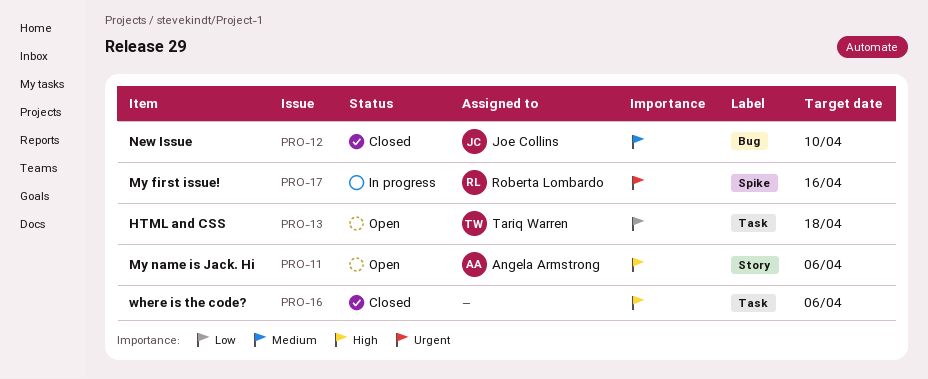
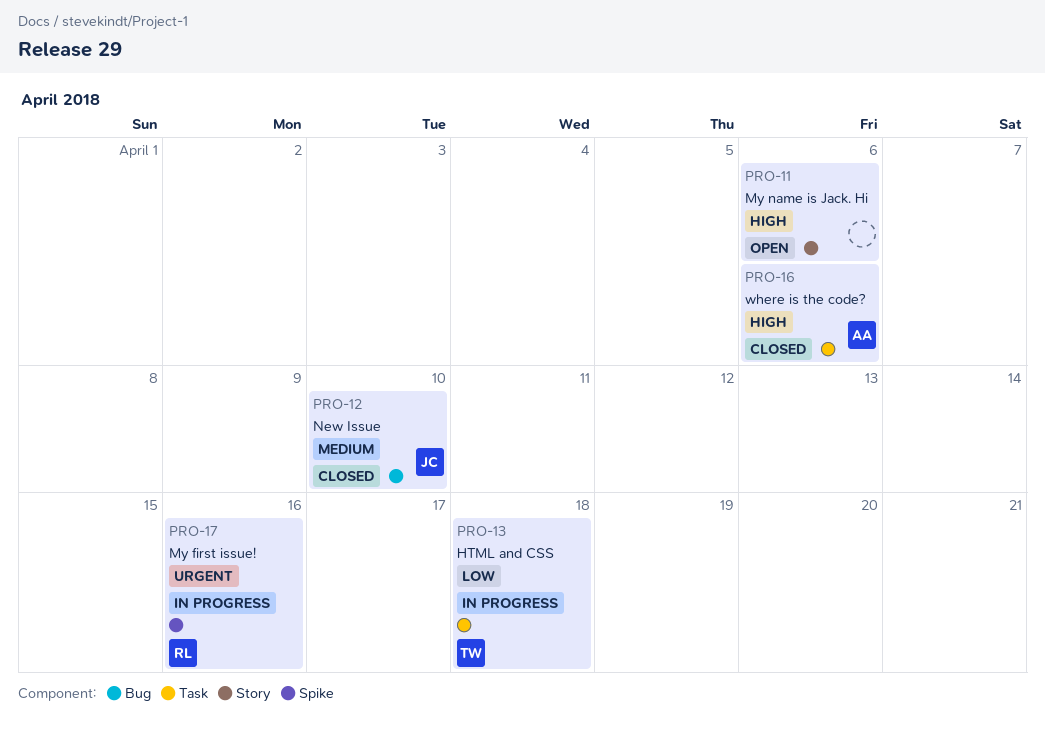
PRO-11, owner: Angela Armstrong -> none
PRO-13, status: Open -> In progress
PRO-16, owner: none -> Angela Armstrong

